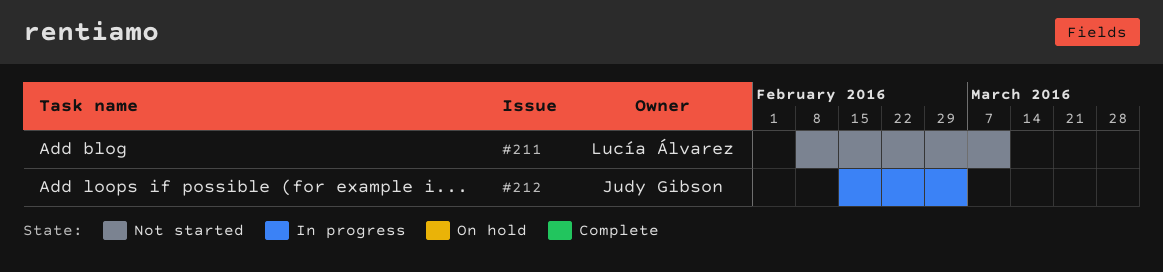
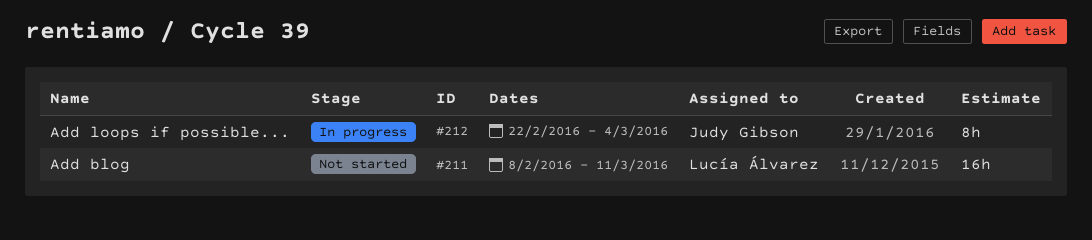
#212, start: Feb 15 -> Feb 22

